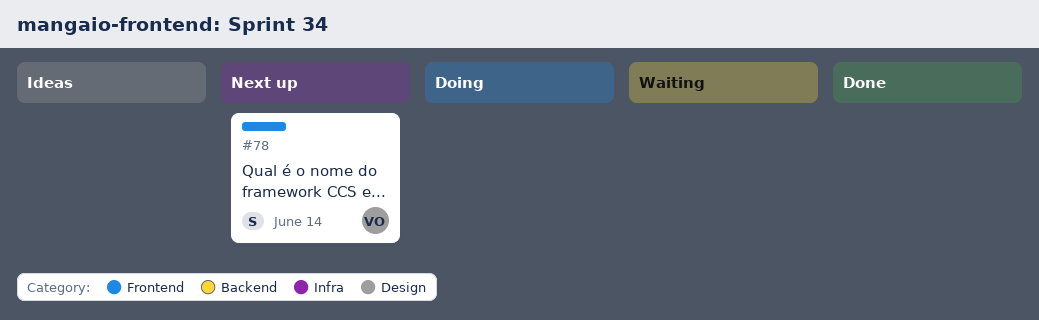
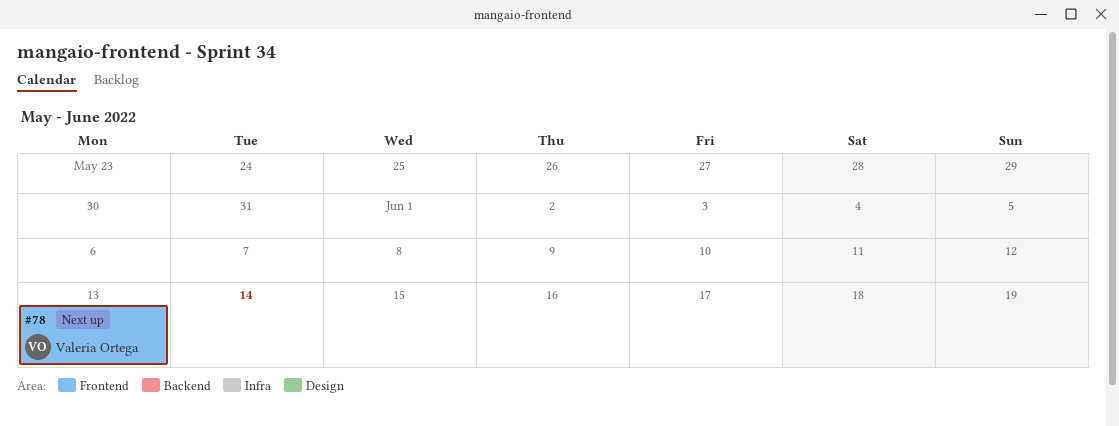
#78, due: Jun 14 -> Jun 13

